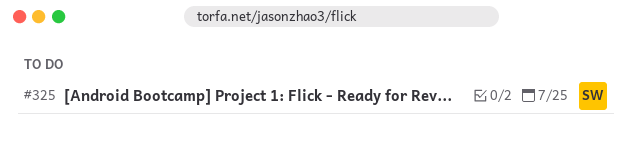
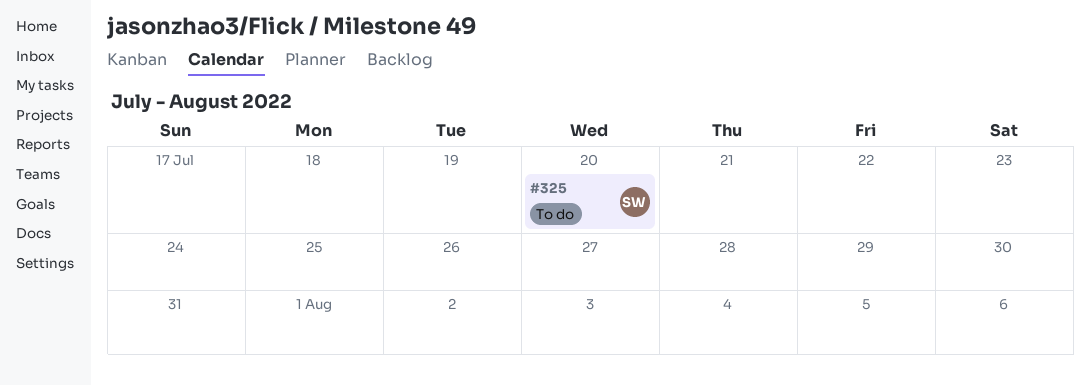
#325, due: Jul 25 -> Jul 20

